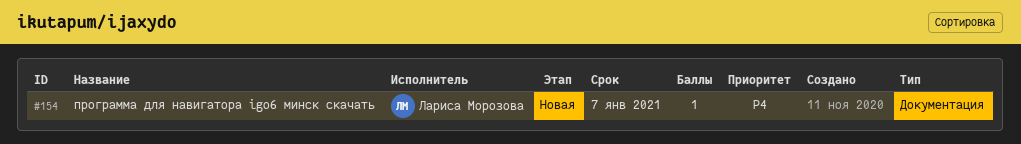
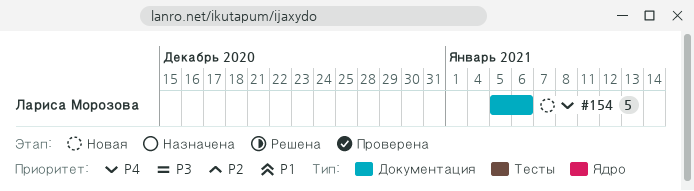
#154, estimate: 1 -> 5
#154, due: Jan 7 -> Jan 6

